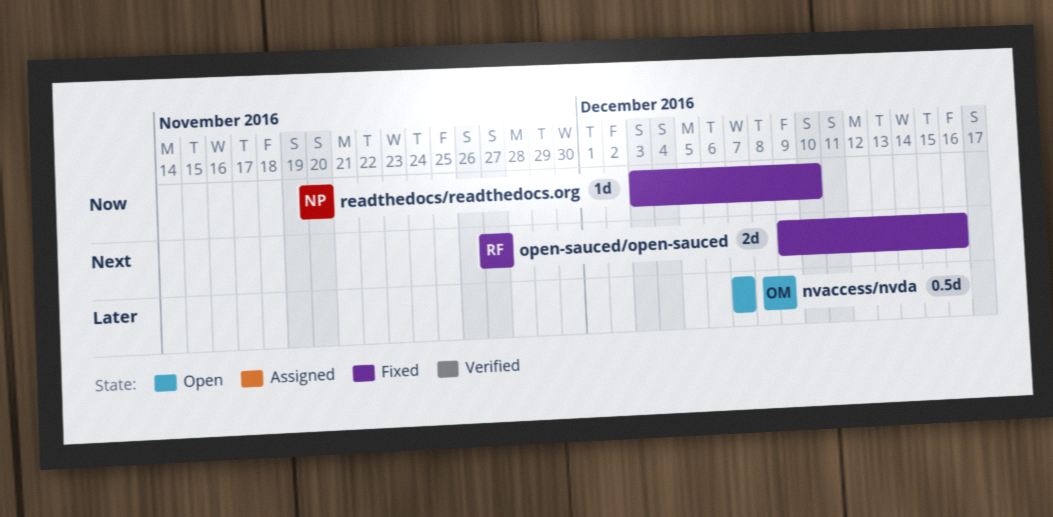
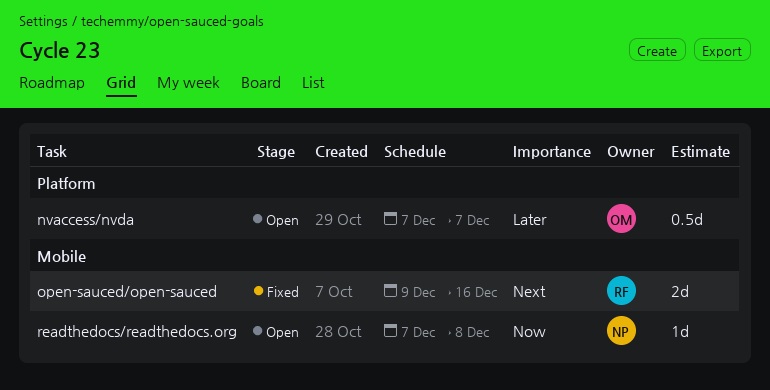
readthedocs/readthedocs.org, status: Fixed -> Open
readthedocs/readthedocs.org, start: Dec 3 -> Dec 7
readthedocs/readthedocs.org, due: Dec 10 -> Dec 8

